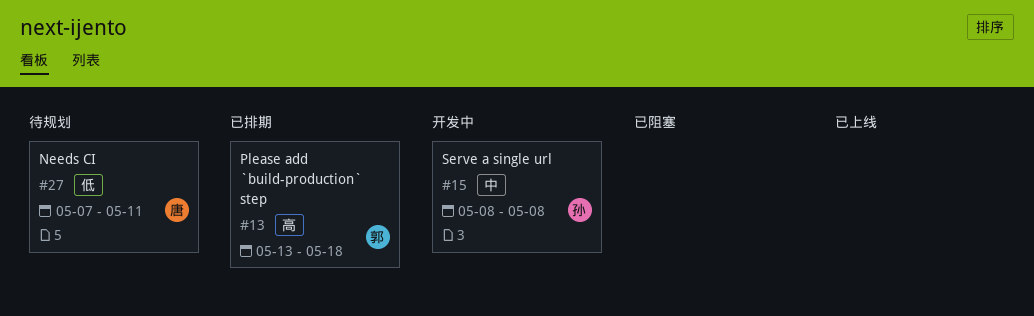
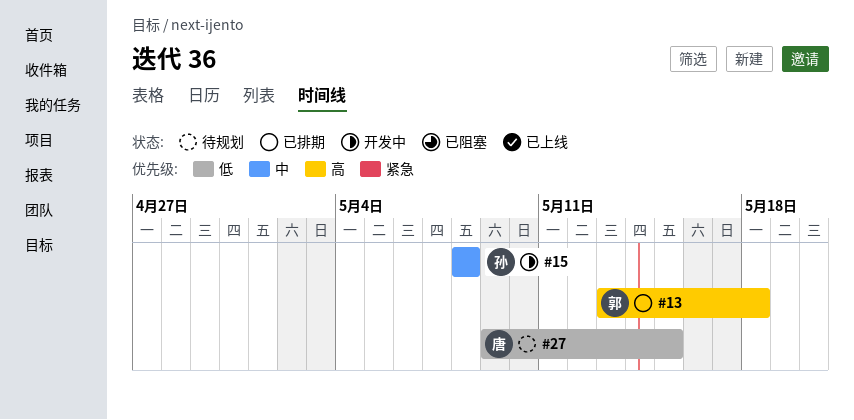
#27, start: May 7 -> May 9
#27, due: May 11 -> May 15

